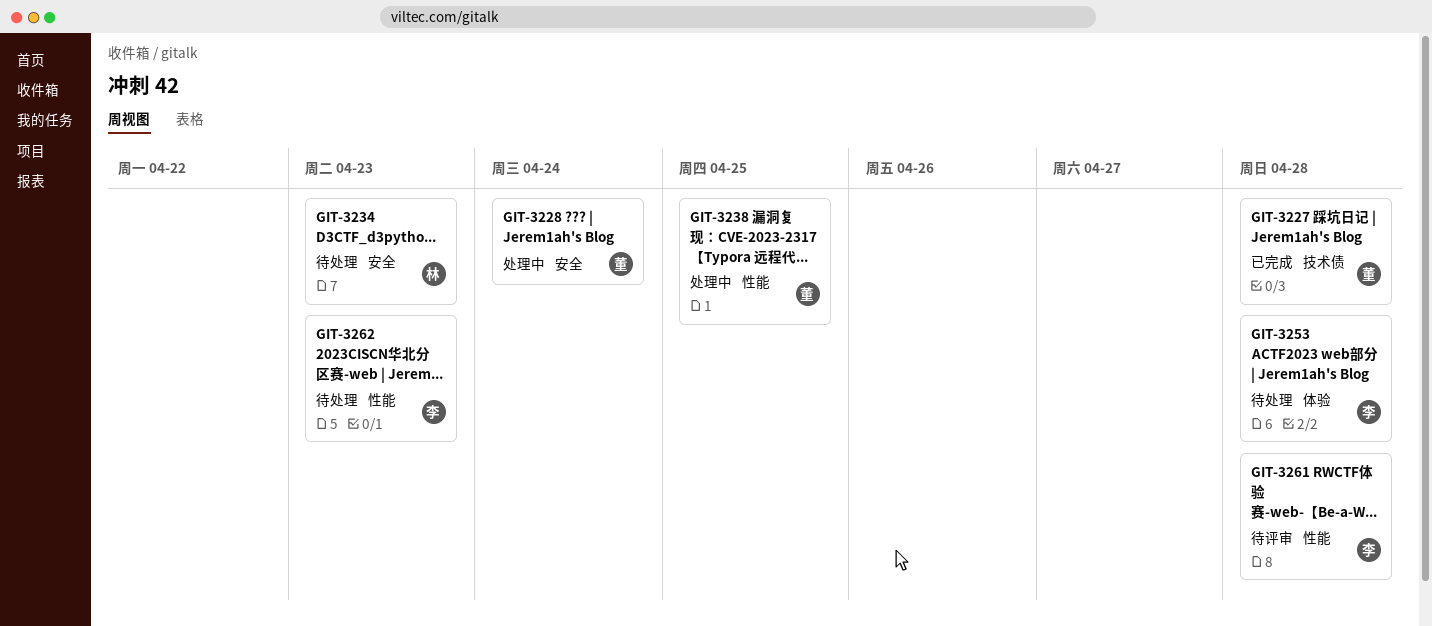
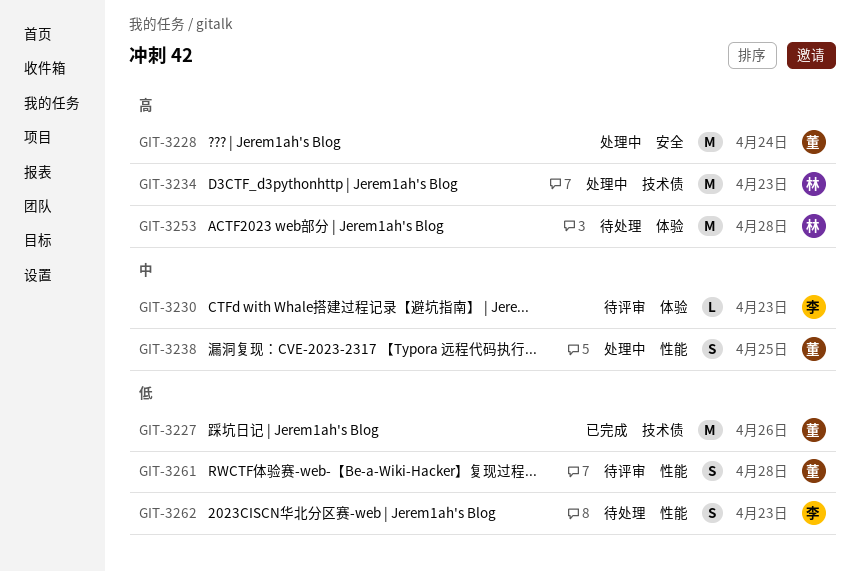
GIT-3227, due: Apr 28 -> Apr 26
GIT-3230: none -> present
GIT-3234, status: 待处理 -> 处理中
GIT-3234, label: 安全 -> 技术债
GIT-3253, owner: 李 -> 林
GIT-3261, owner: 李 -> 董

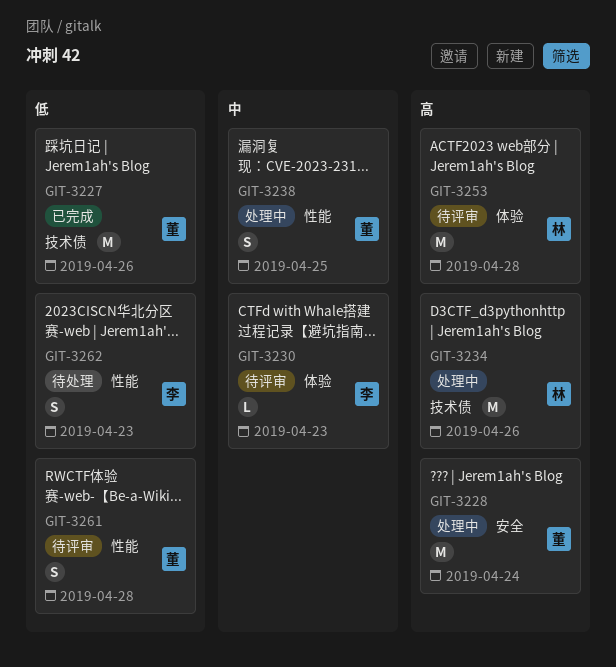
GIT-3234, due: Apr 23 -> Apr 26
GIT-3253, status: 待处理 -> 待评审

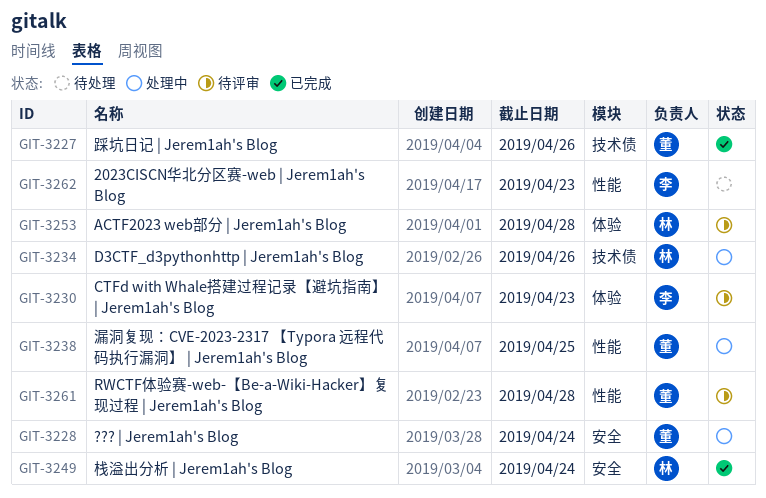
GIT-3249: none -> present

